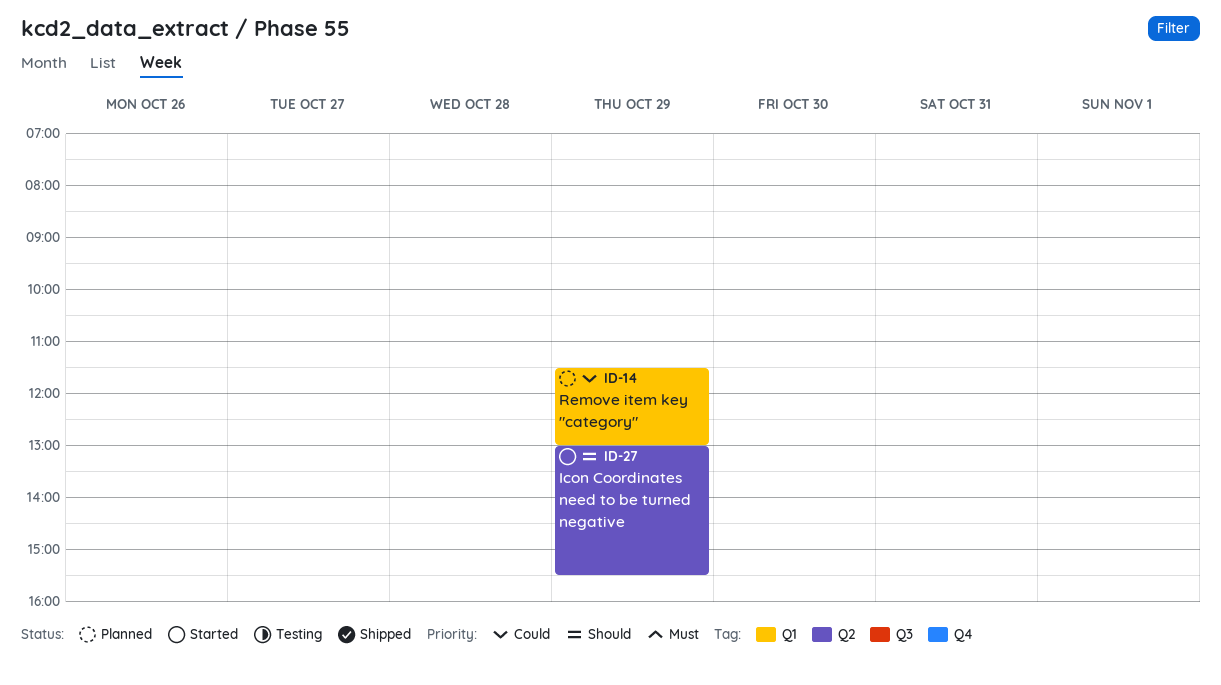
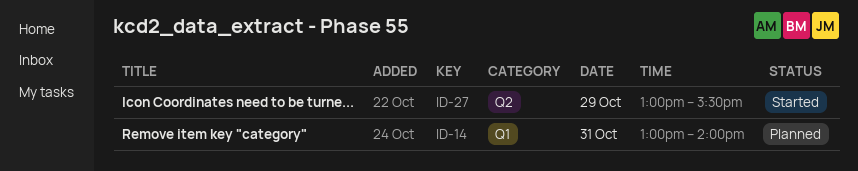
ID-14, day: Oct 29 -> Oct 31
ID-14, begins: 11:30 -> 13:00
ID-14, ends: 13:00 -> 14:00

